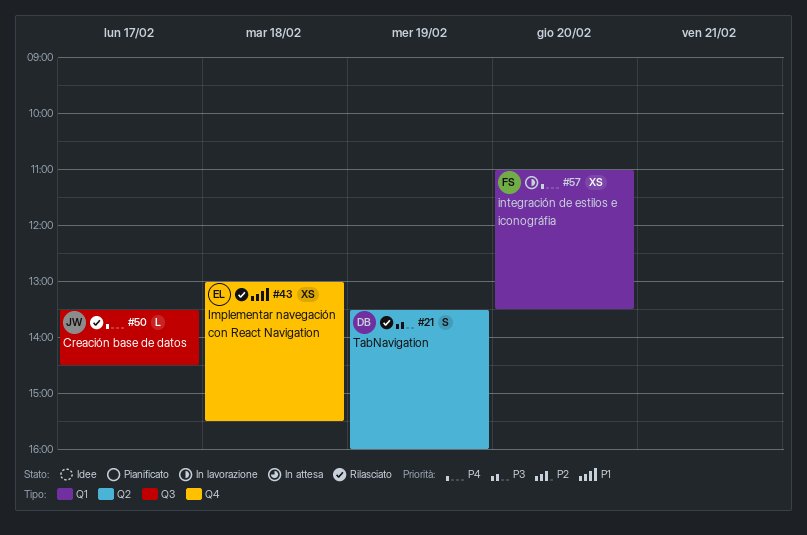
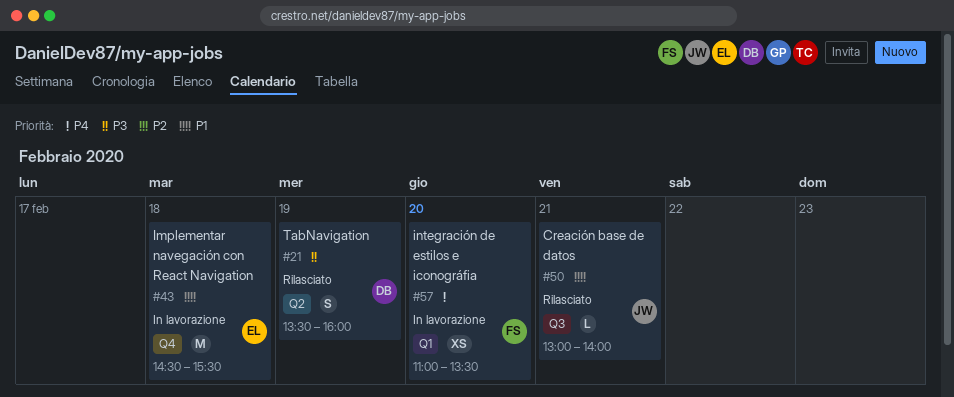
#43, status: Rilasciato -> In lavorazione
#43, estimate: XS -> M
#43, begins: 13:00 -> 14:30
#50, priority: P4 -> P1
#50, day: Feb 17 -> Feb 21
#50, begins: 13:30 -> 13:00
#50, ends: 14:30 -> 14:00

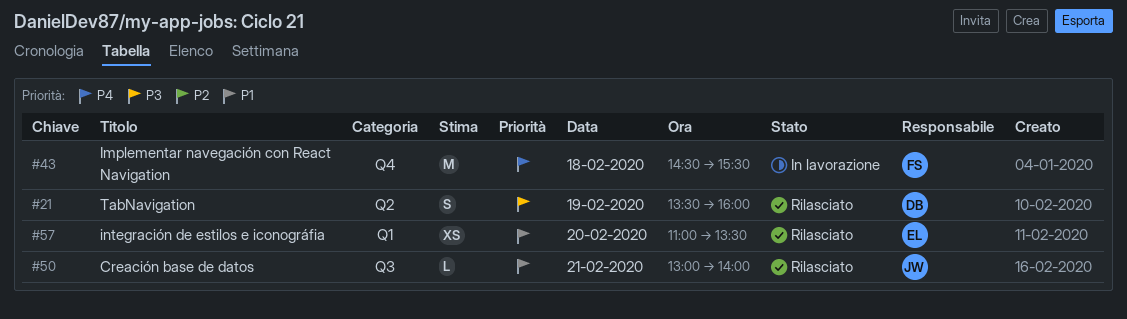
#43, owner: EL -> FS
#43, priority: P1 -> P4
#57, status: In lavorazione -> Rilasciato
#57, owner: FS -> EL
#57, priority: P4 -> P1

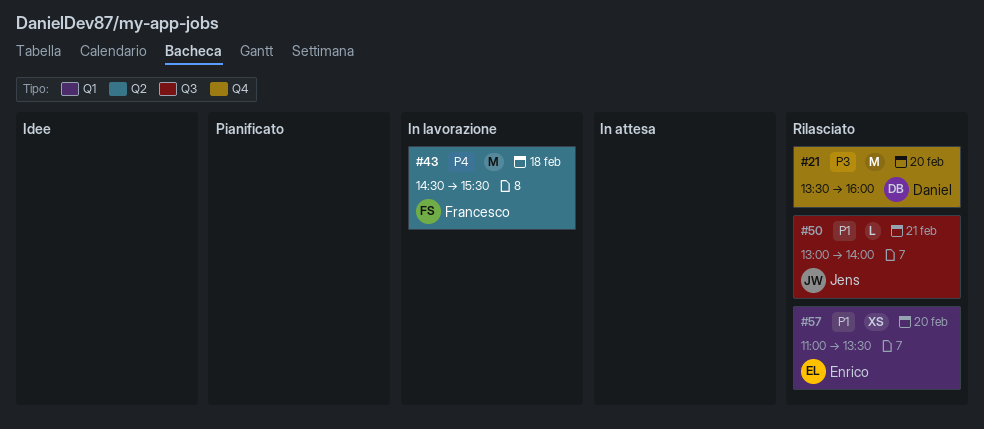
#21, label: Q2 -> Q4
#21, estimate: S -> M
#21, day: Feb 19 -> Feb 20
#43, label: Q4 -> Q2

